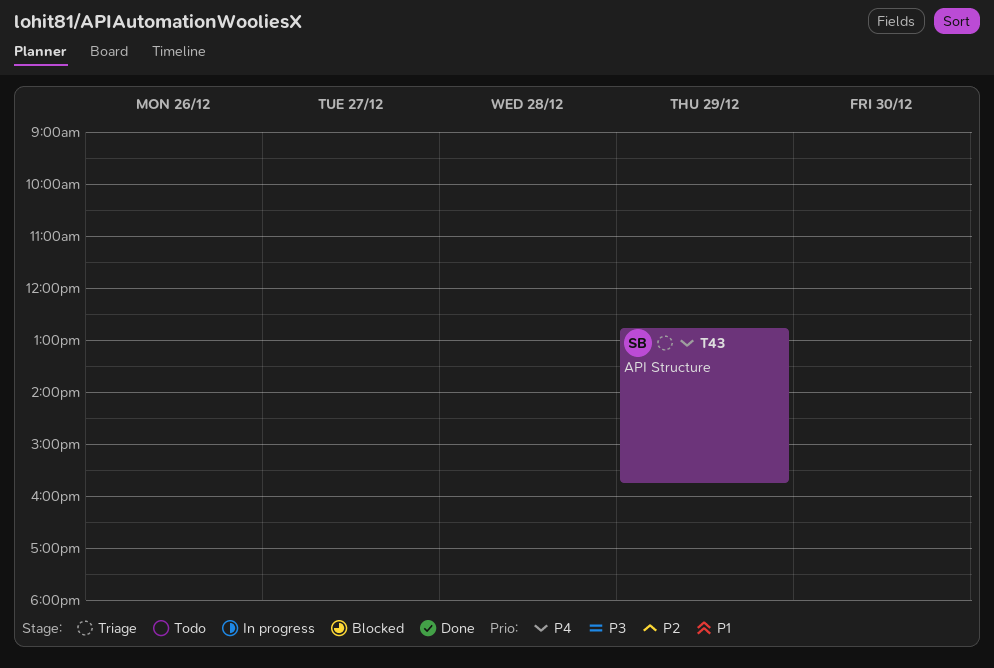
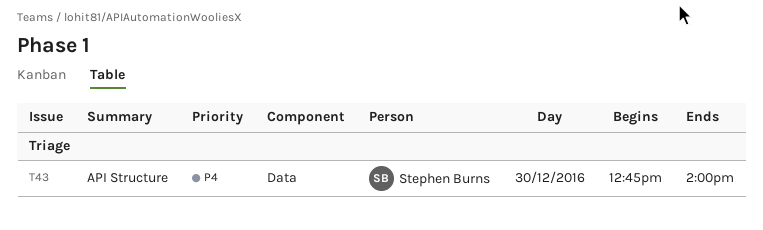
T43, day: Dec 29 -> Dec 30
T43, ends: 15:45 -> 14:00

